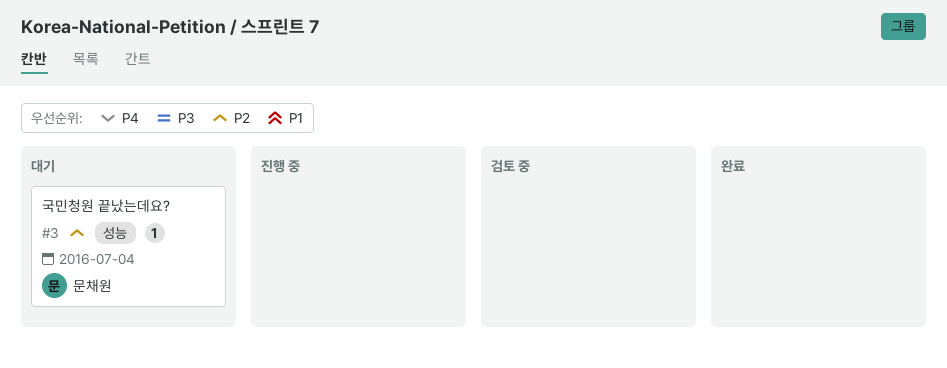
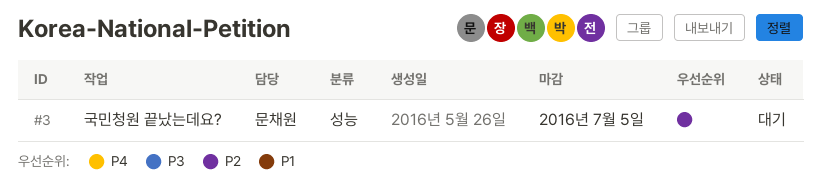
#3, due: Jul 4 -> Jul 5

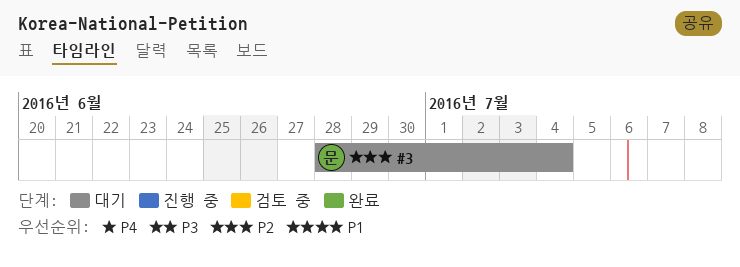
#3, due: Jul 5 -> Jul 4

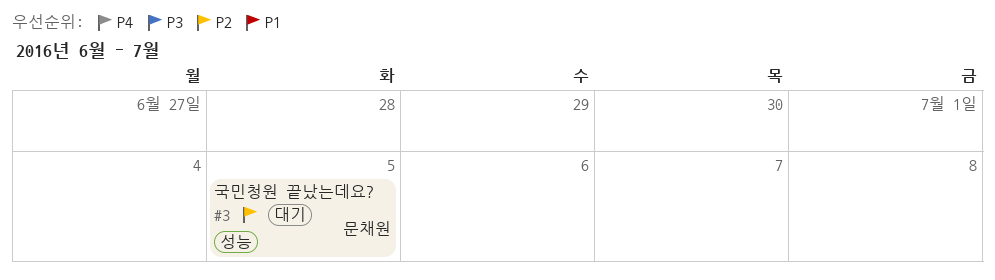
#3, due: Jul 4 -> Jul 5

